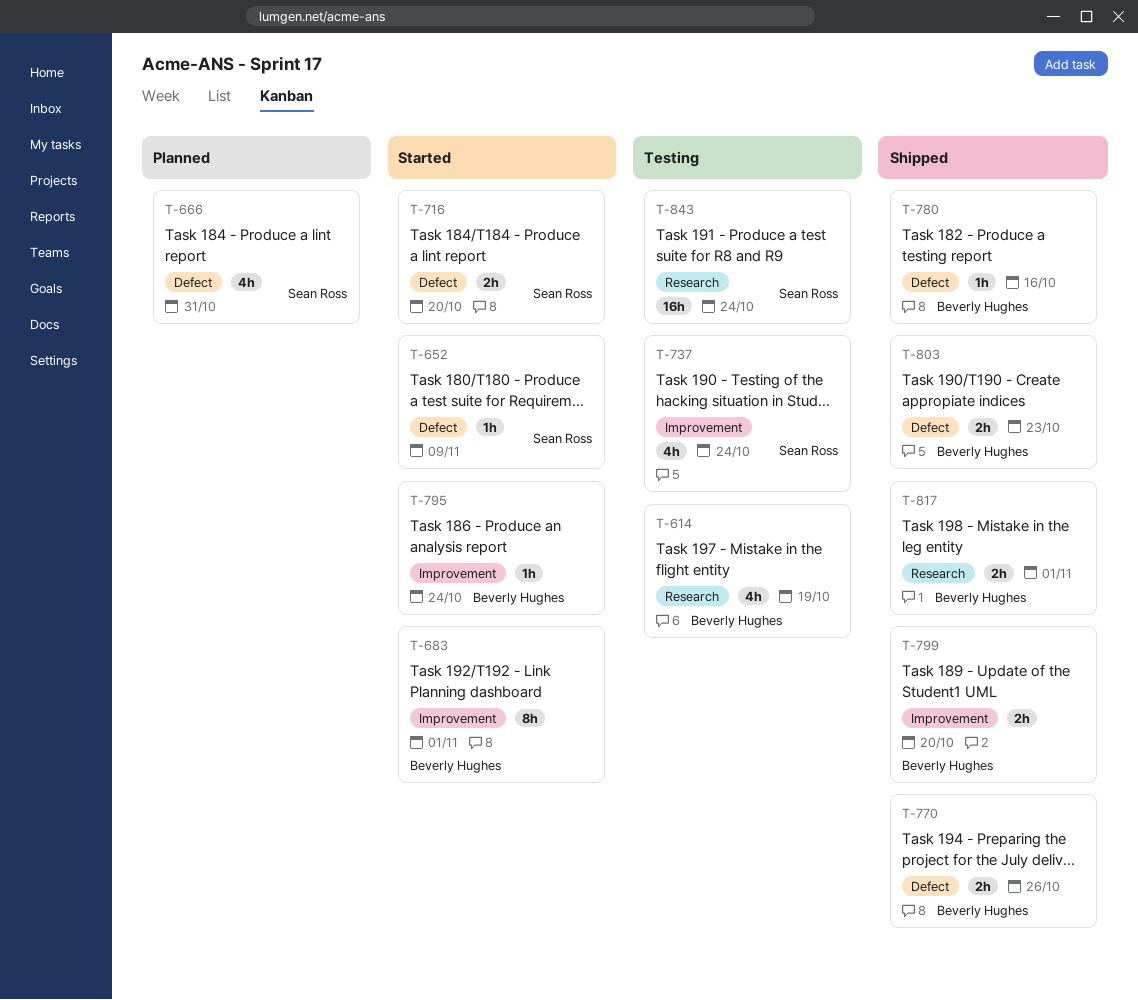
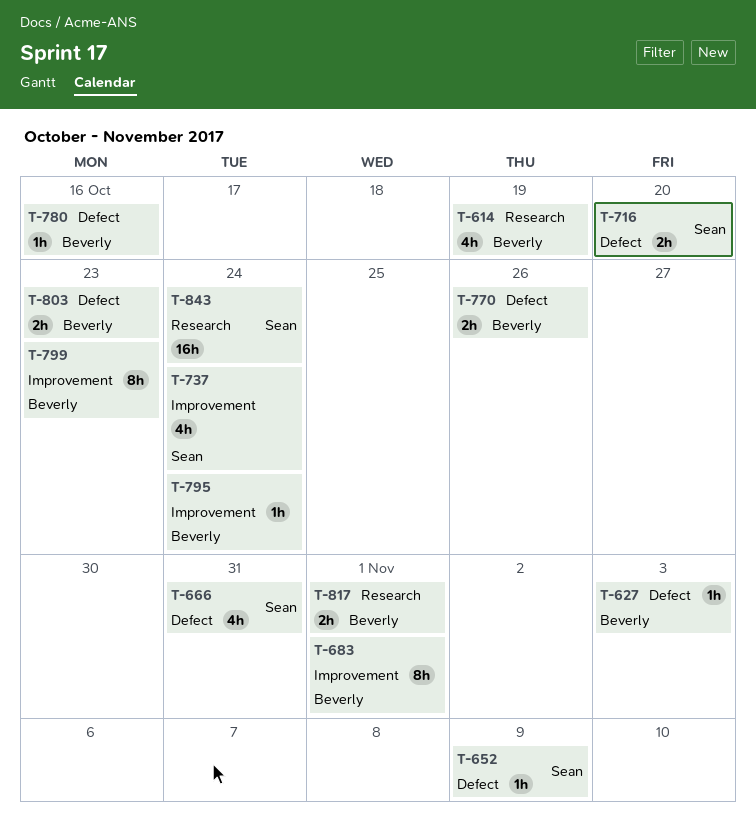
T-627: none -> present
T-799, estimate: 2h -> 8h
T-799, due: Oct 20 -> Oct 23

